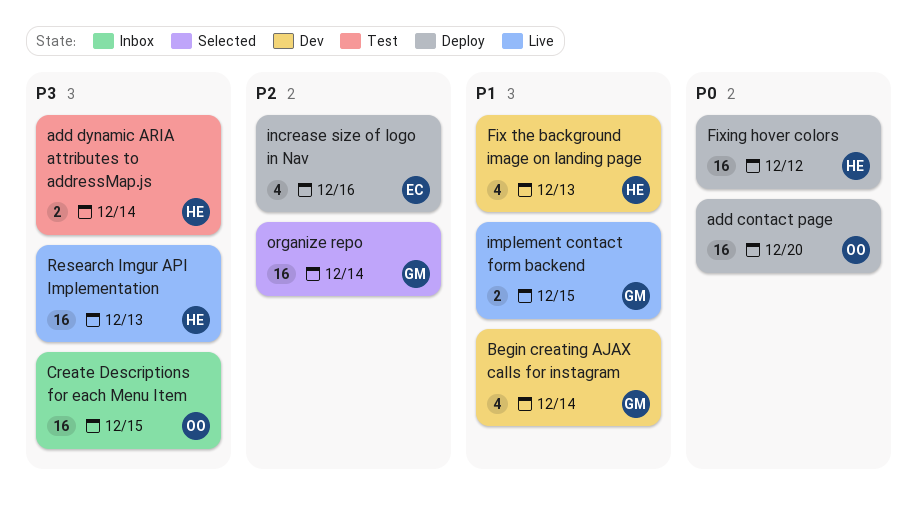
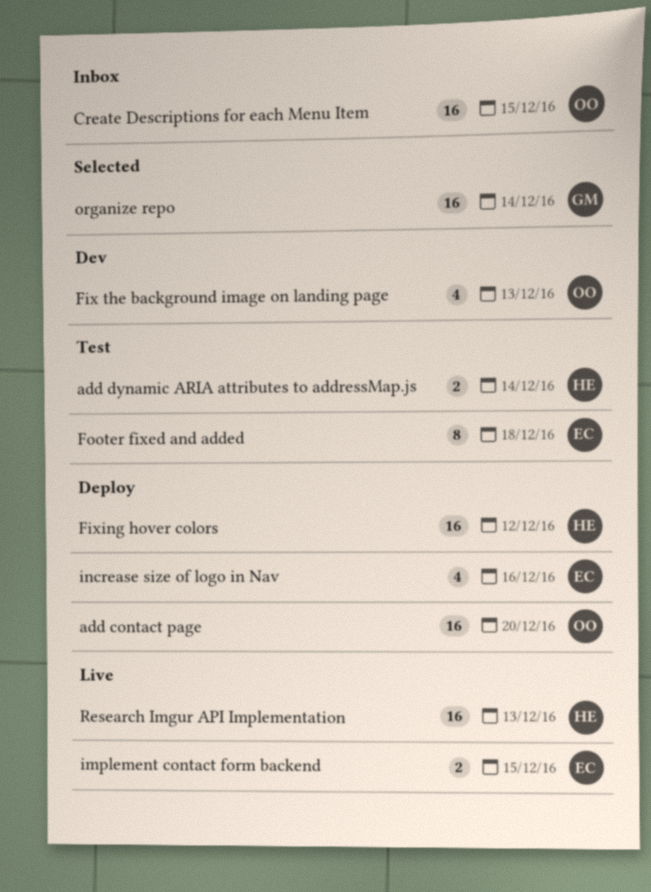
Begin creating AJAX calls for instagram: present -> none
Fix the background image on landing page, owner: HE -> OO
Footer fixed and added: none -> present
implement contact form backend, owner: GM -> EC

